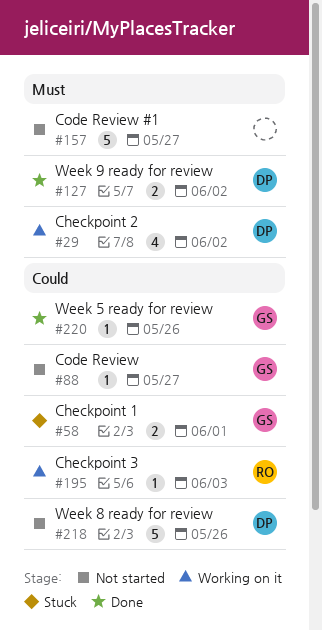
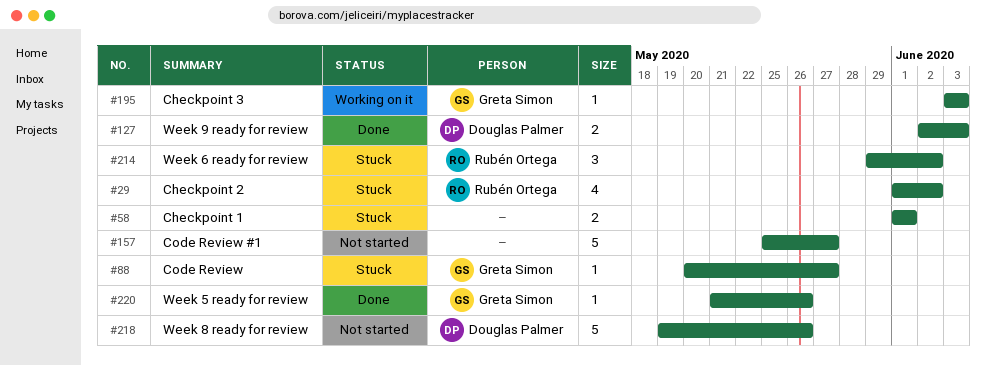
#29, status: Working on it -> Stuck
#29, owner: Douglas Palmer -> Rubén Ortega
#58, owner: Greta Simon -> none
#88, status: Not started -> Stuck
#127, due: Jun 2 -> Jun 3
#195, owner: Rubén Ortega -> Greta Simon
#214: none -> present

